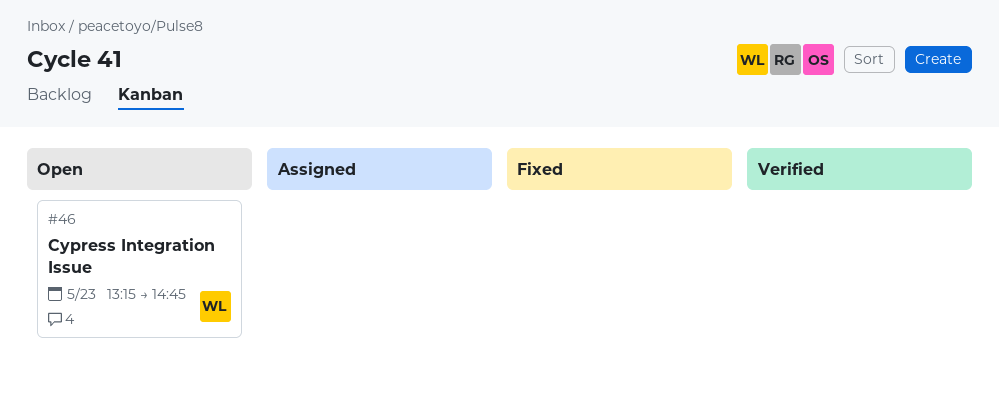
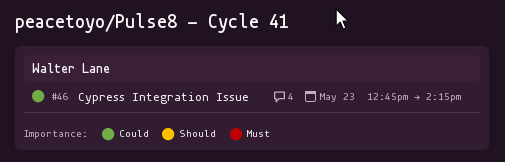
#46, begins: 13:15 -> 12:45
#46, ends: 14:45 -> 14:15

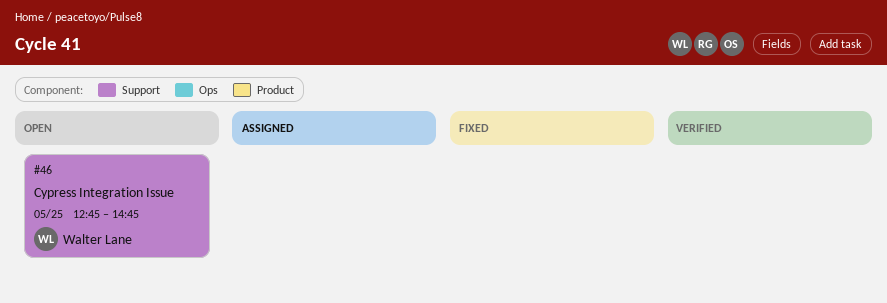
#46, day: May 23 -> May 25
#46, ends: 14:15 -> 14:45

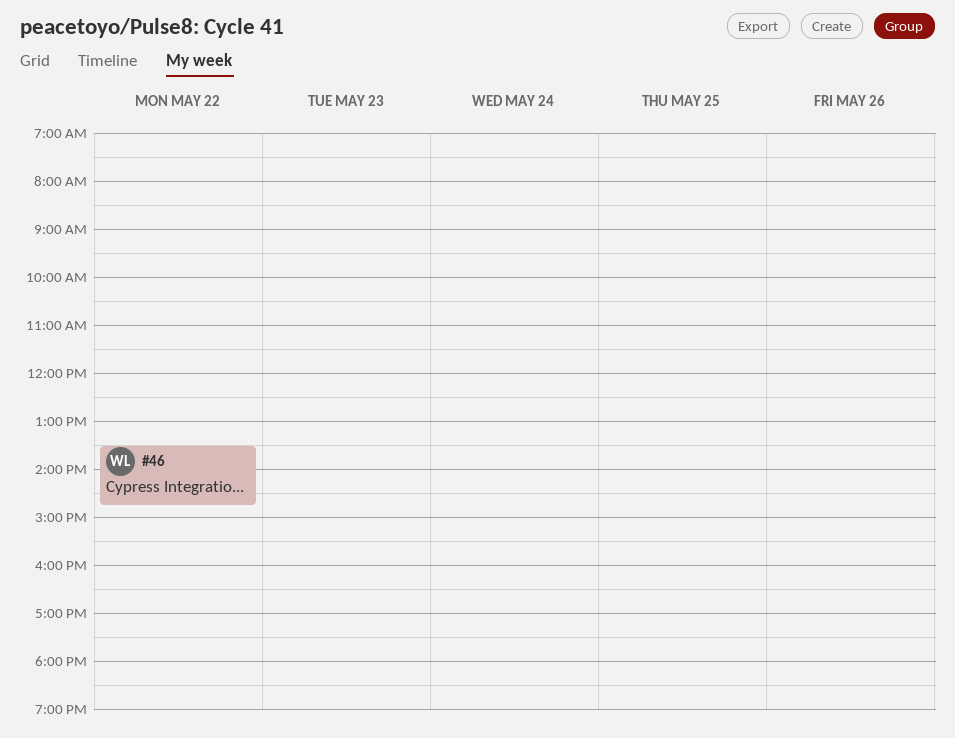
#46, day: May 25 -> May 22
#46, begins: 12:45 -> 13:30

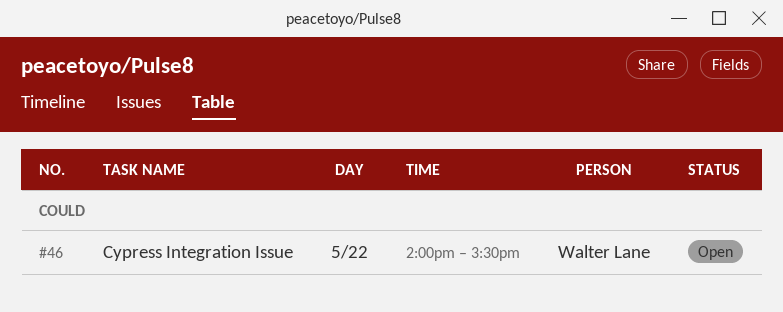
#46, begins: 13:30 -> 14:00
#46, ends: 14:45 -> 15:30

